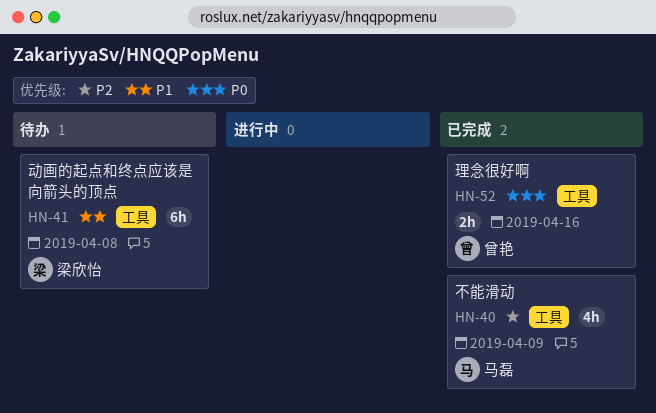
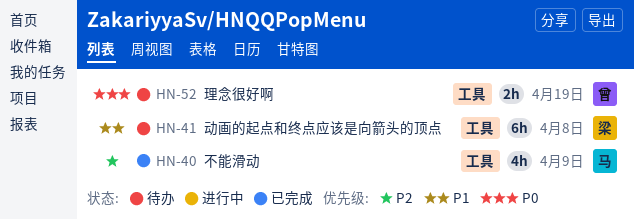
HN-52, status: 已完成 -> 待办
HN-52, due: Apr 16 -> Apr 19

